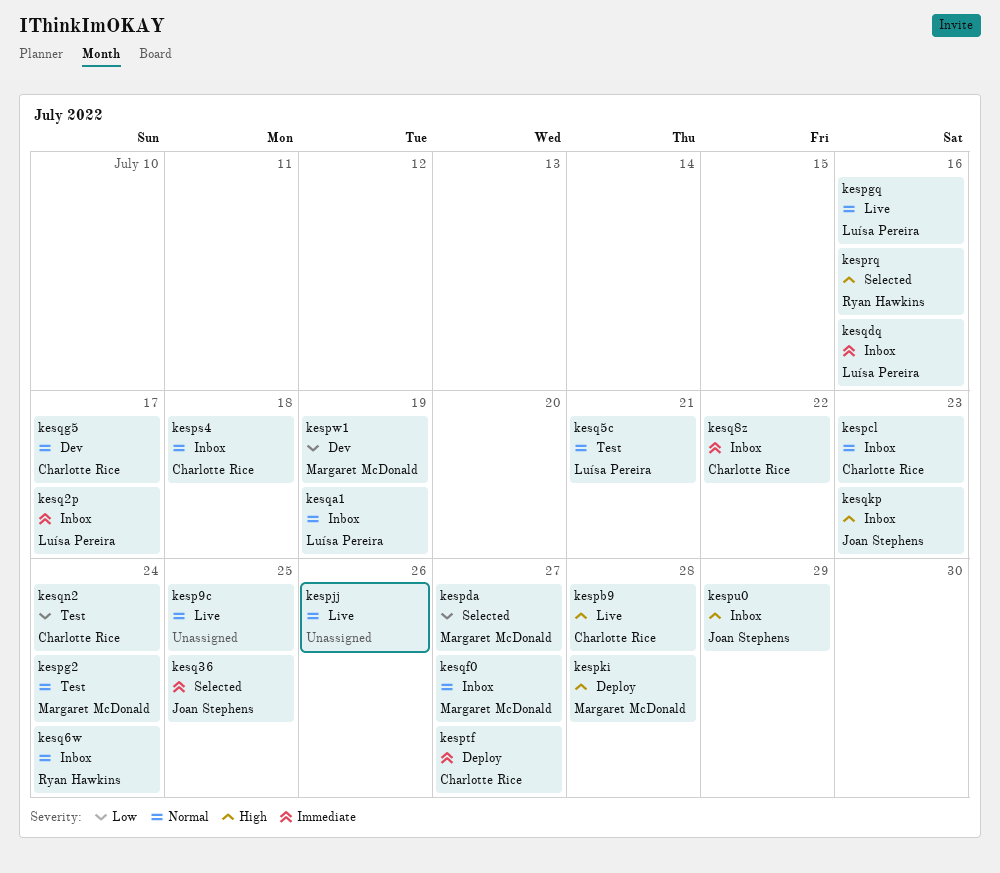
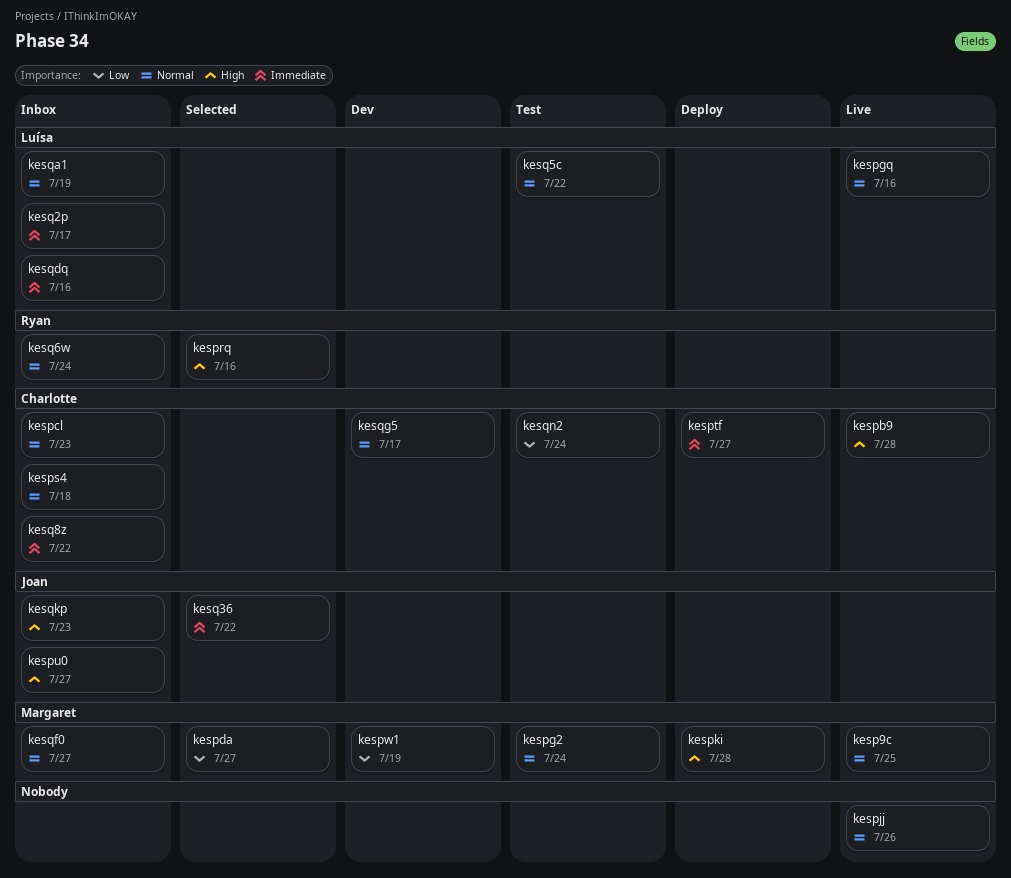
kesp9c, owner: none -> Margaret McDonald
kespu0, due: Jul 29 -> Jul 27
kesq36, due: Jul 25 -> Jul 22
kesq5c, due: Jul 21 -> Jul 22

